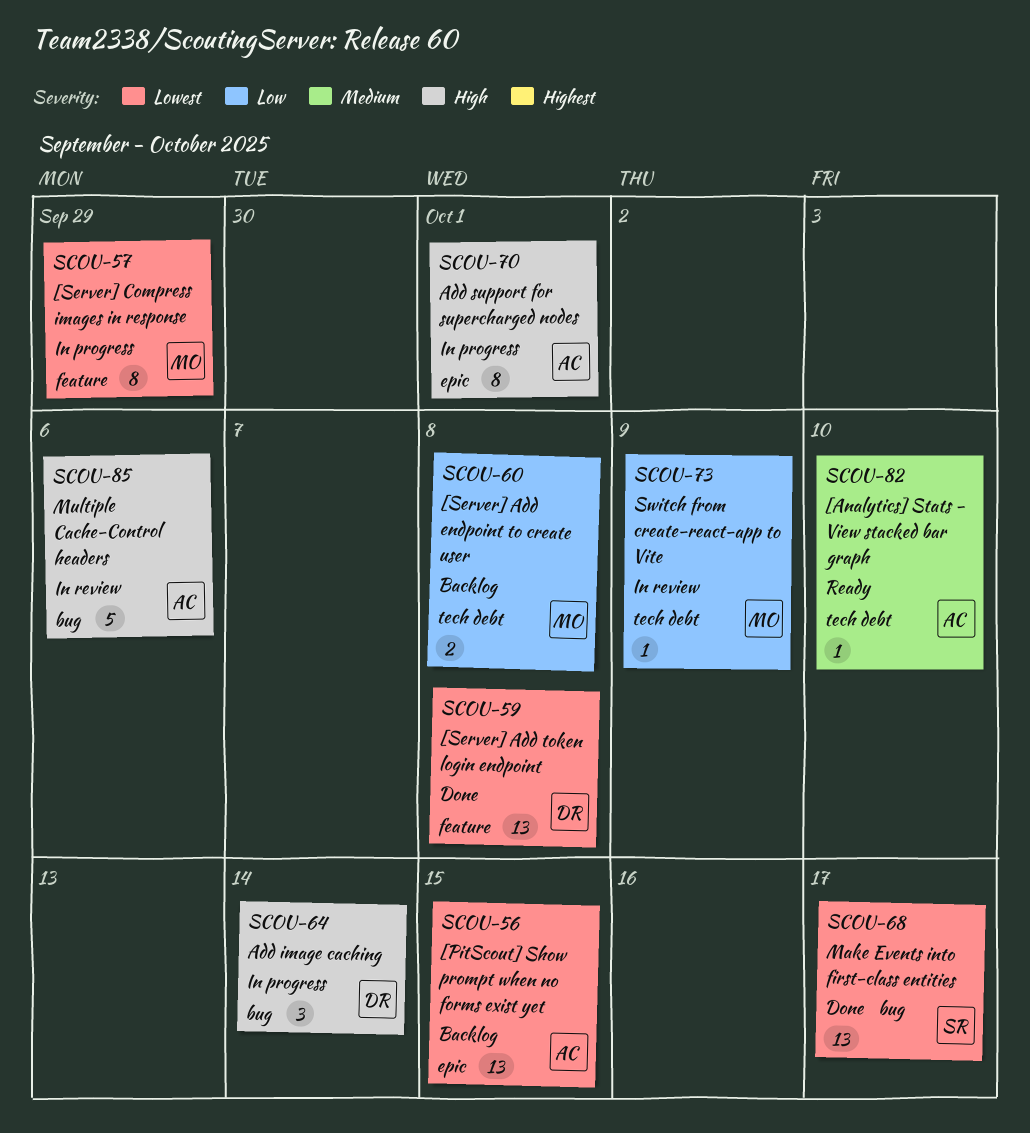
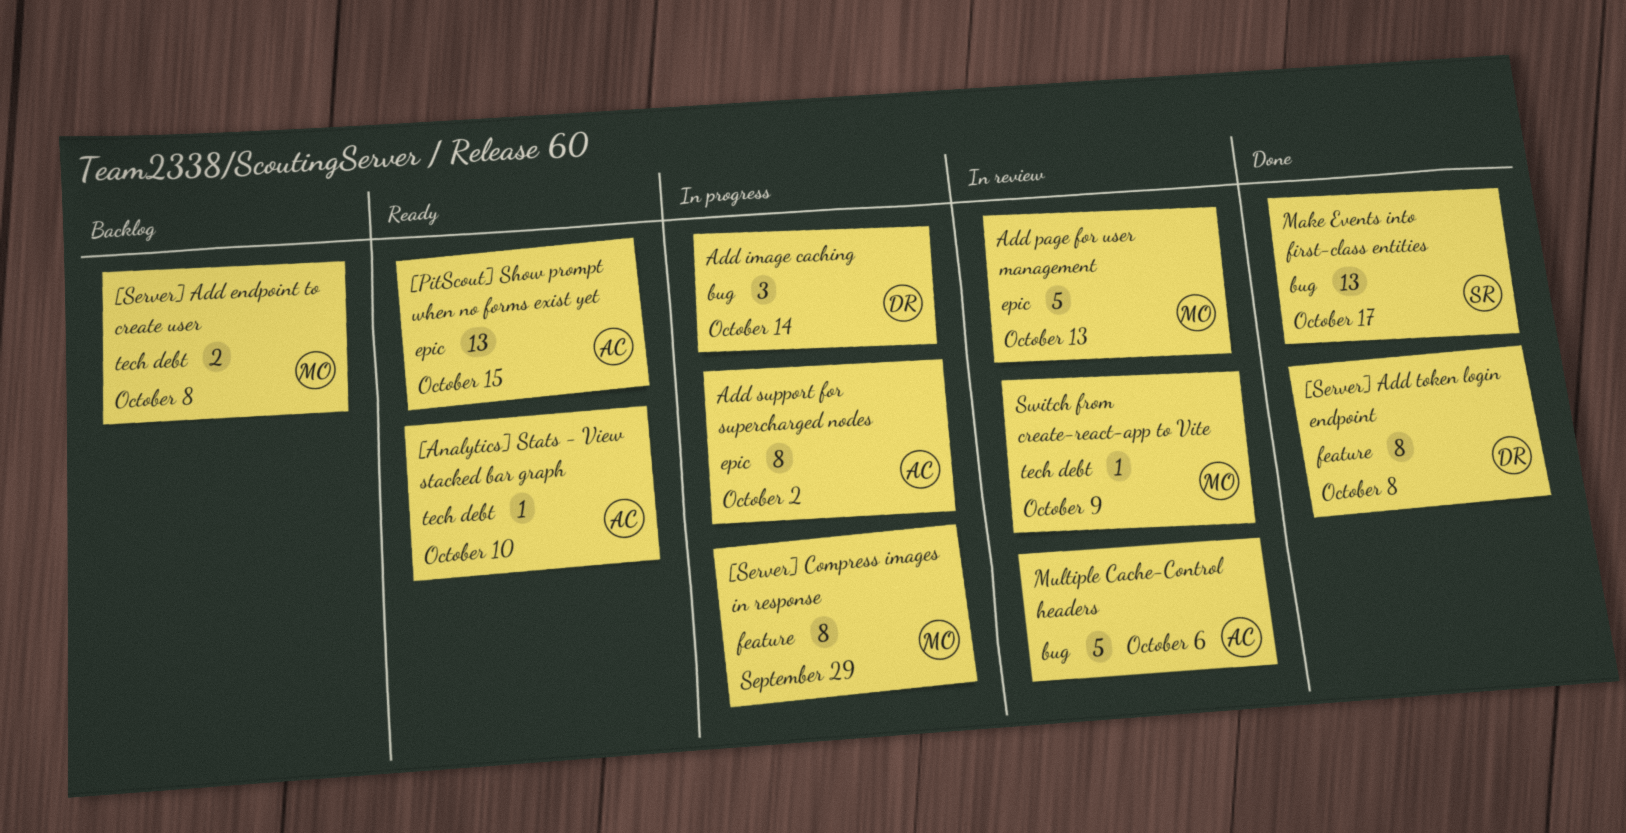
[PitScout] Show prompt when no forms exist yet, status: Backlog -> Ready
[Server] Add token login endpoint, estimate: 13 -> 8
Add page for user management: none -> present
Add support for supercharged nodes, due: Oct 1 -> Oct 2

